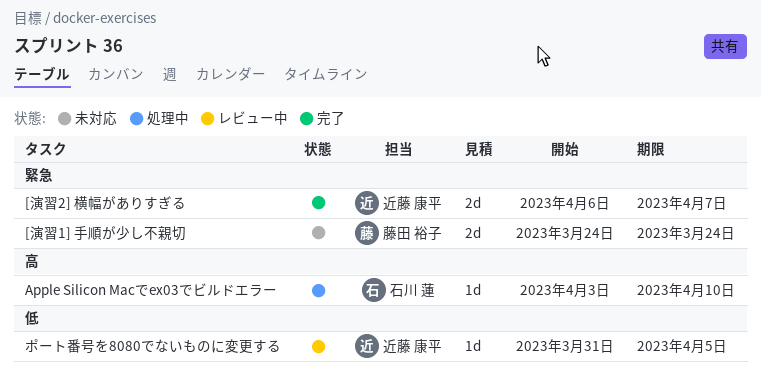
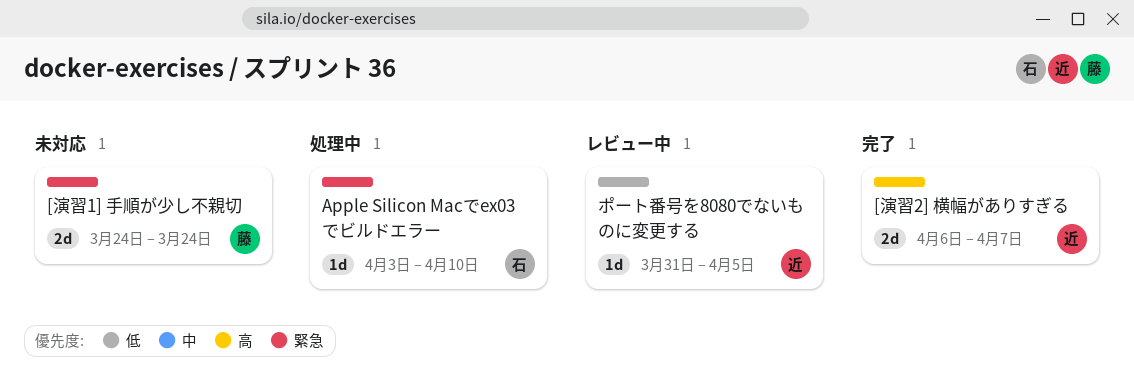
[演習2] 横幅がありすぎる, priority: 緊急 -> 高
Apple Silicon Macでex03でビルドエラー, priority: 高 -> 緊急

